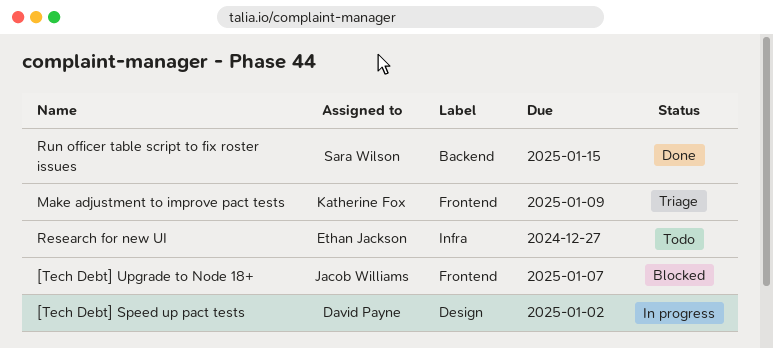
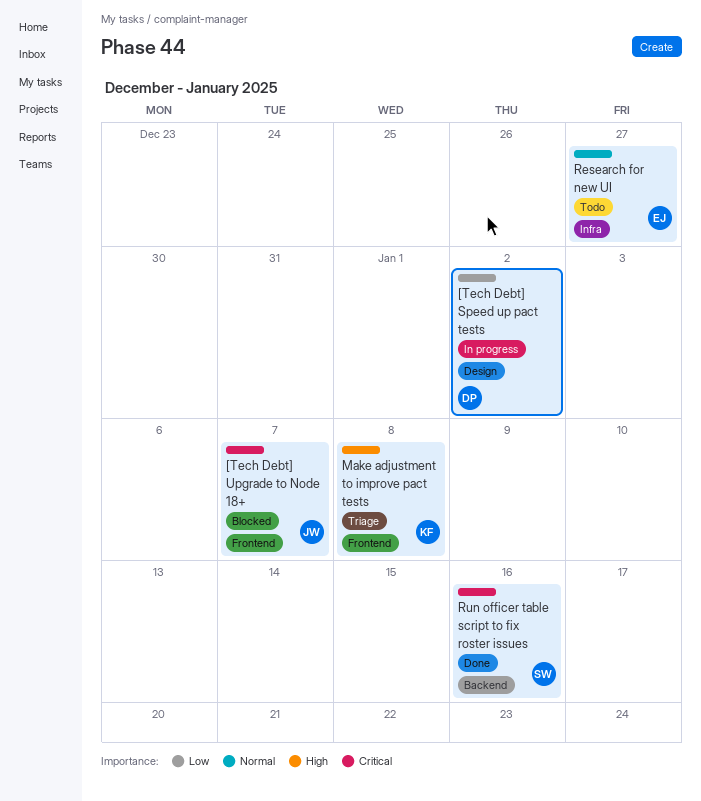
Make adjustment to improve pact tests, due: Jan 9 -> Jan 8
Run officer table script to fix roster issues, due: Jan 15 -> Jan 16

